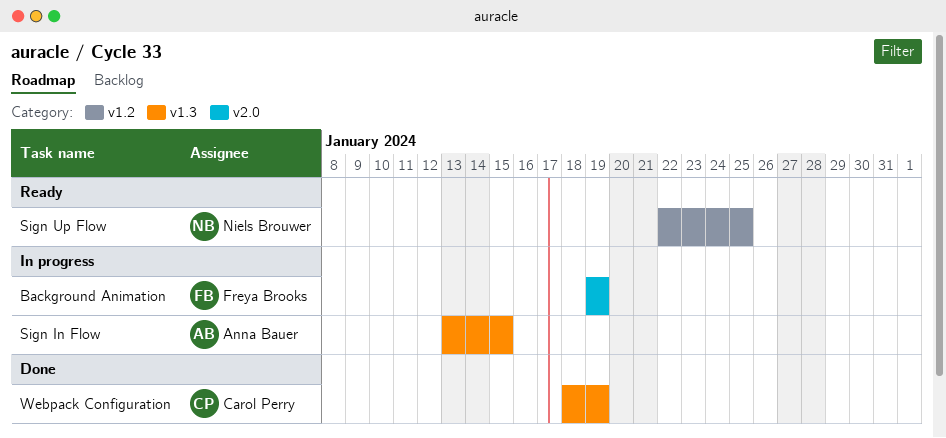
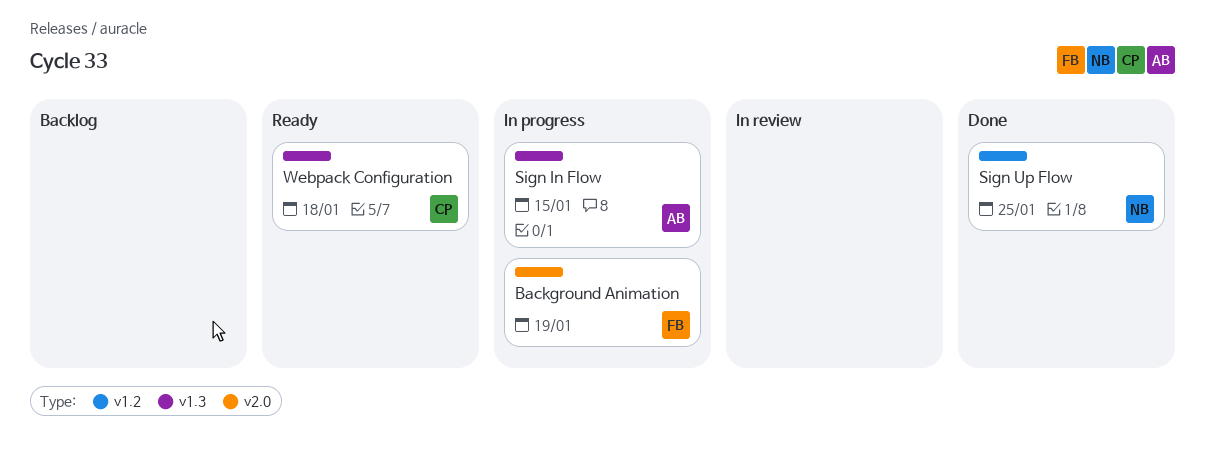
Sign Up Flow, status: Ready -> Done
Webpack Configuration, status: Done -> Ready
Webpack Configuration, due: Jan 19 -> Jan 18

